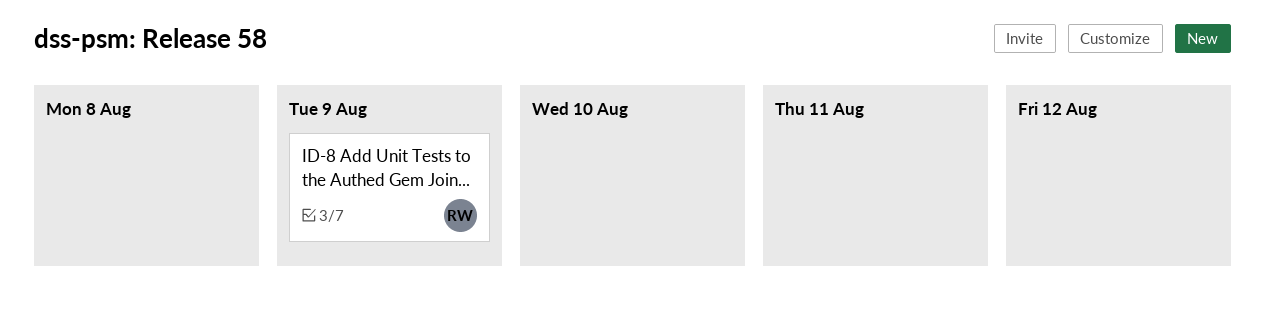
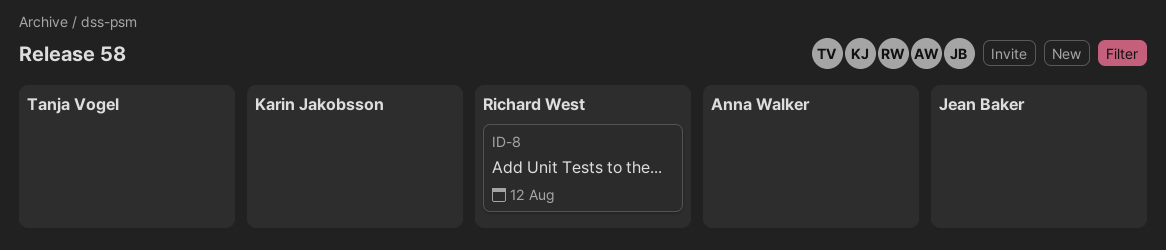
ID-8, due: Aug 9 -> Aug 12

